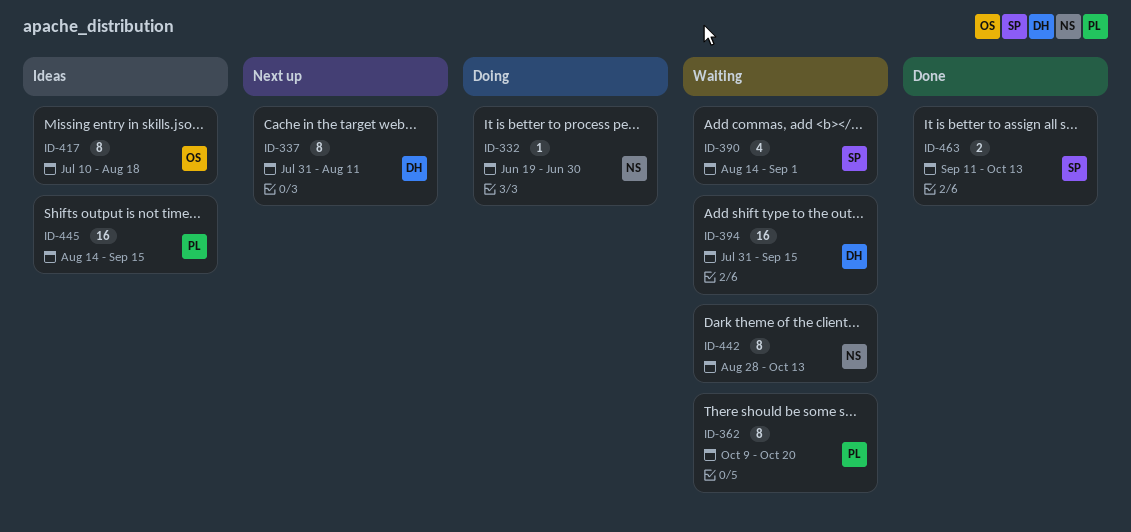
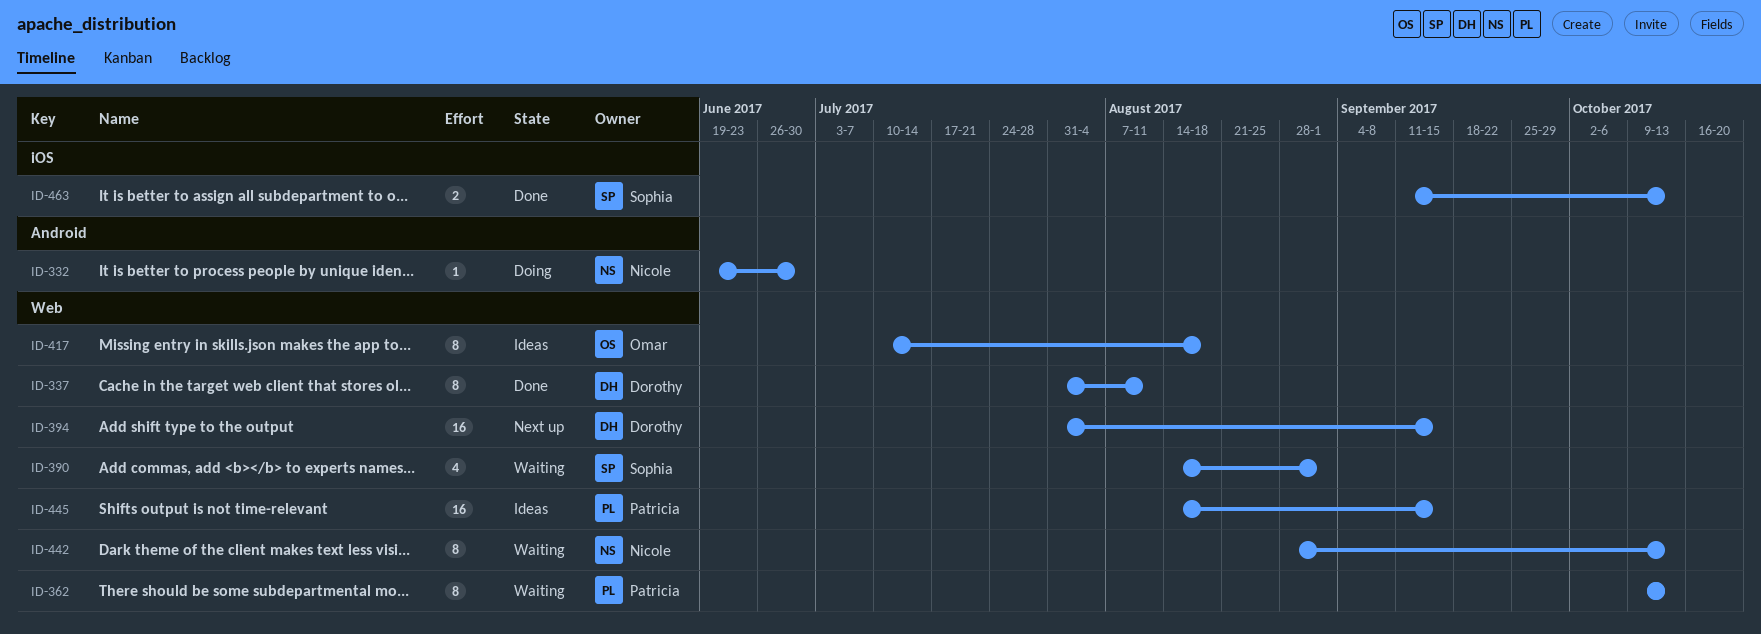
ID-337, status: Next up -> Done
ID-362, due: Oct 20 -> Oct 13
ID-394, status: Waiting -> Next up

